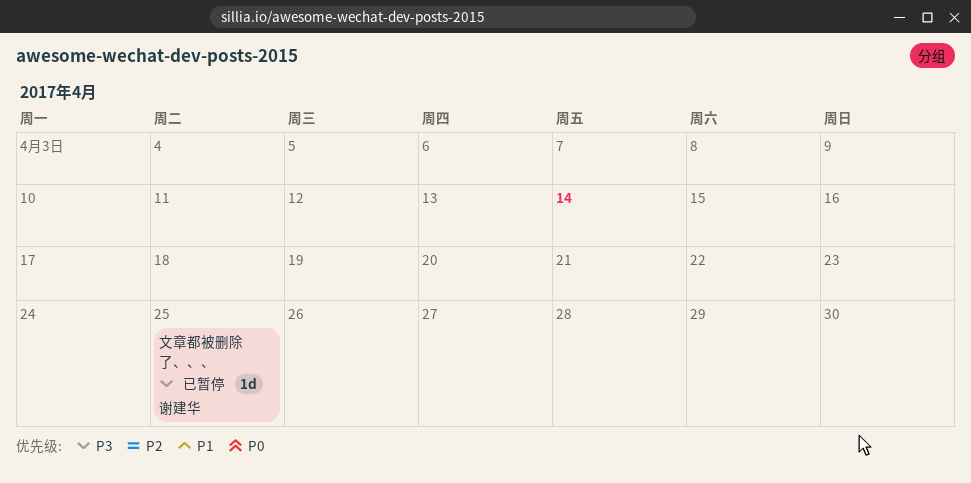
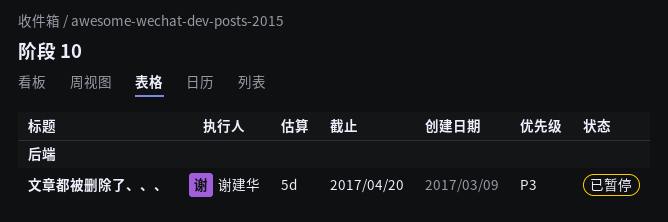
文章都被删除了、、、, estimate: 1d -> 5d
文章都被删除了、、、, due: Apr 25 -> Apr 20

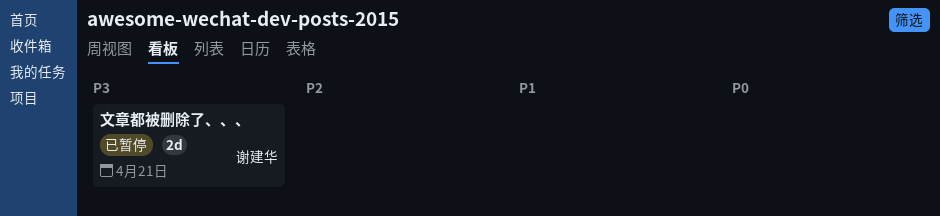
文章都被删除了、、、, estimate: 5d -> 2d
文章都被删除了、、、, due: Apr 20 -> Apr 21

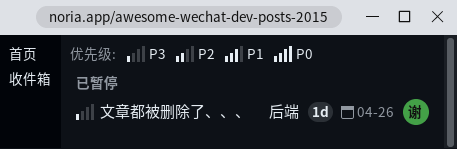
文章都被删除了、、、, estimate: 2d -> 1d
文章都被删除了、、、, due: Apr 21 -> Apr 26

